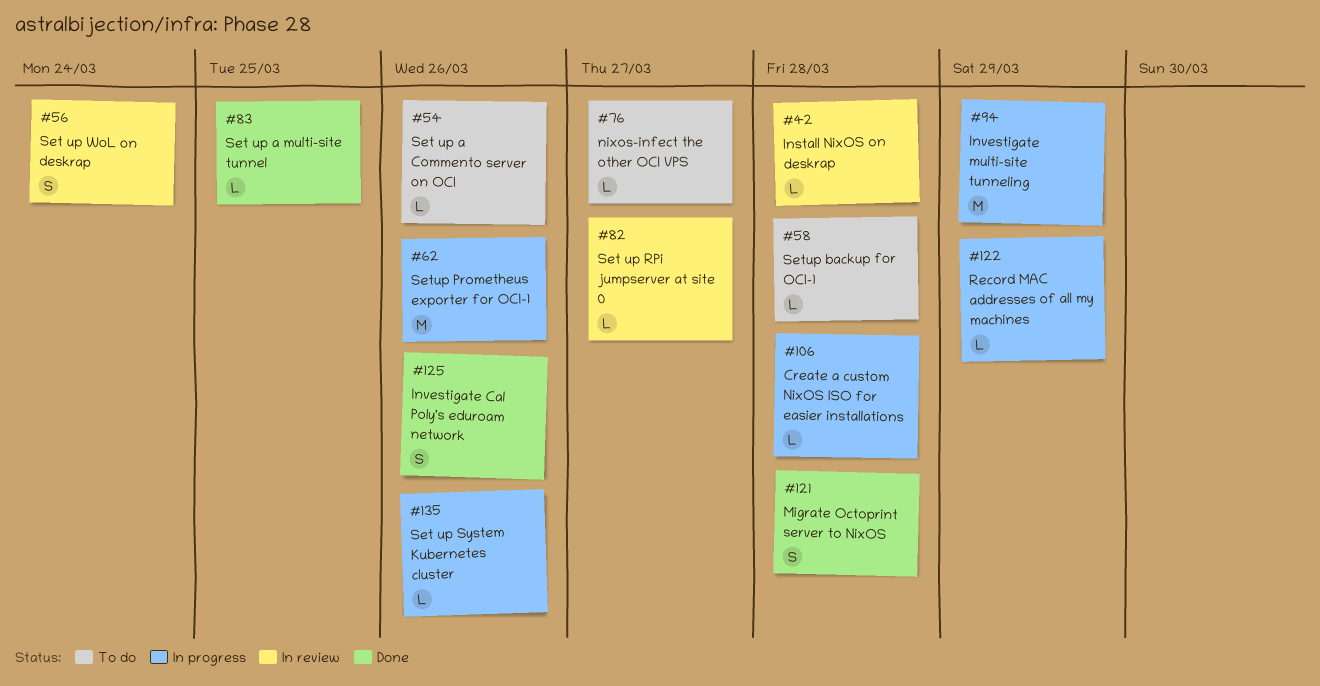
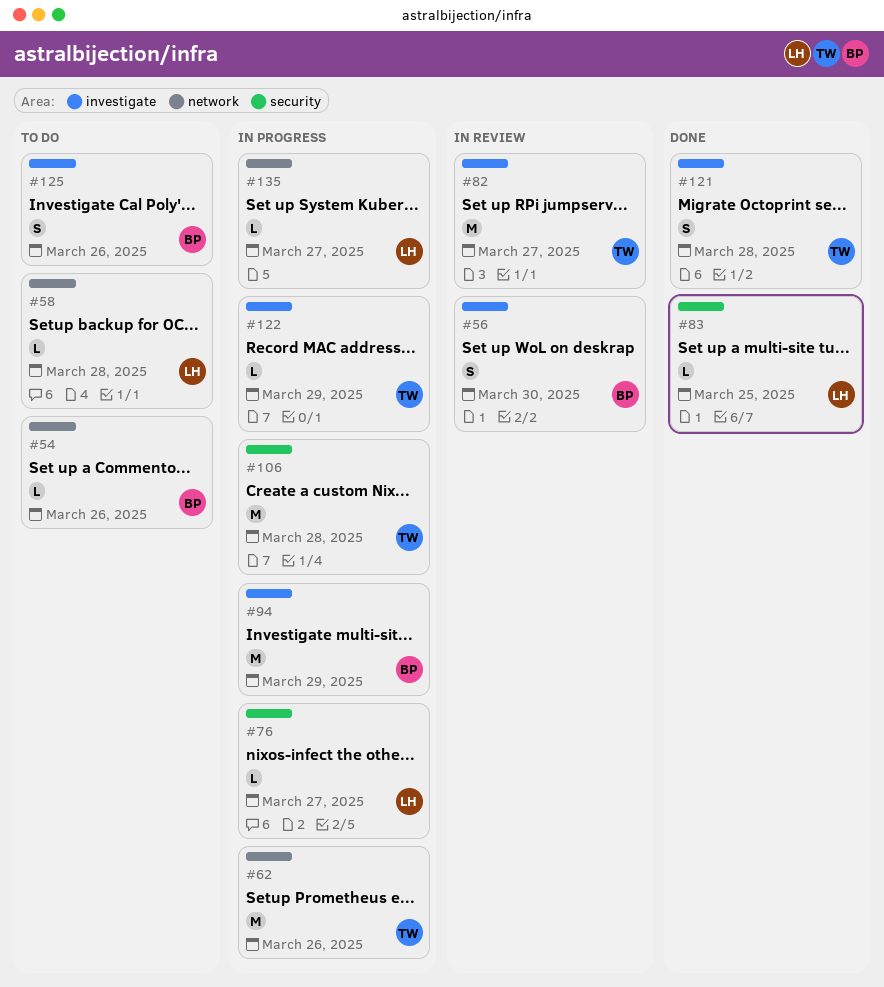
#42: present -> none
#56, due: Mar 24 -> Mar 30
#76, status: To do -> In progress
#82, estimate: L -> M
#106, estimate: L -> M
#125, status: Done -> To do
#135, due: Mar 26 -> Mar 27

